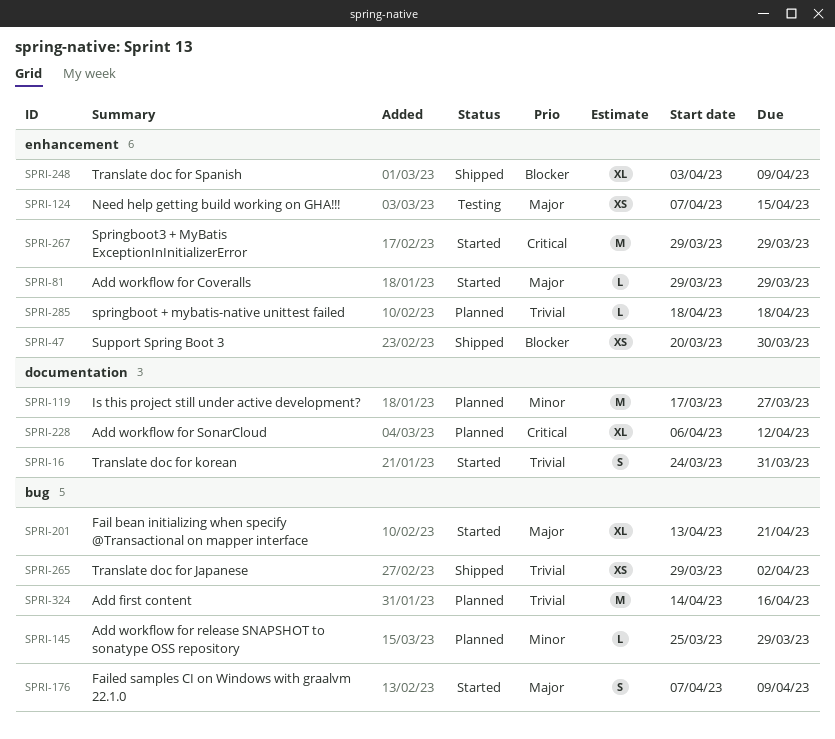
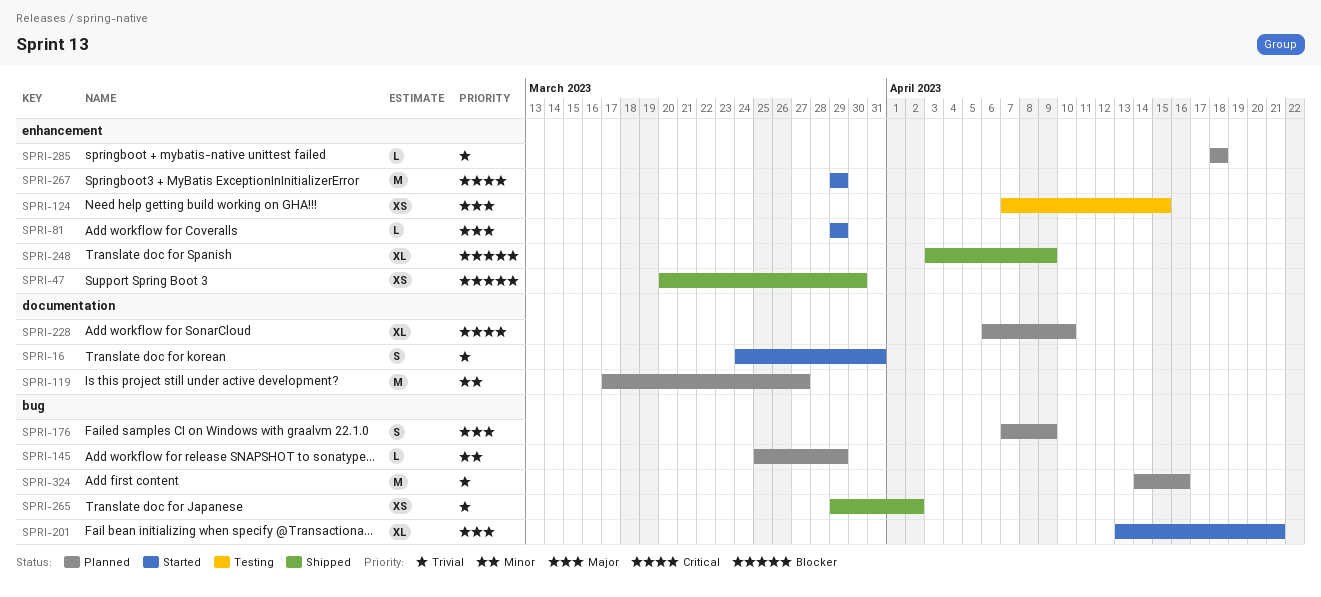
SPRI-176, status: Started -> Planned
SPRI-228, due: Apr 12 -> Apr 10

